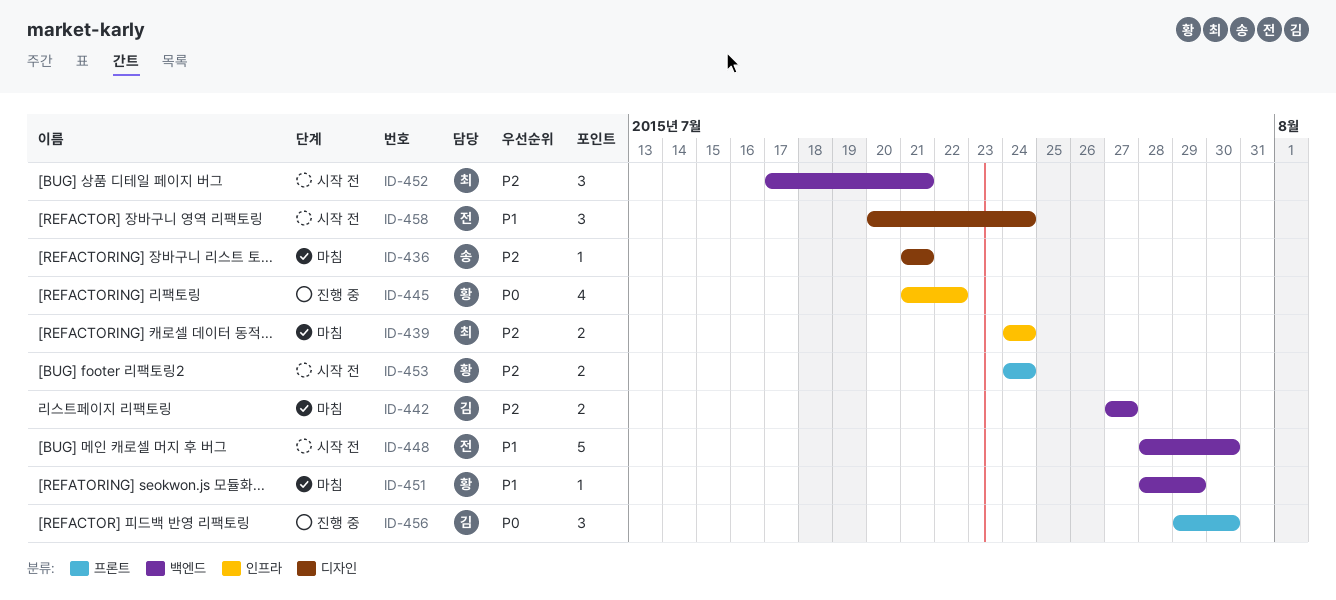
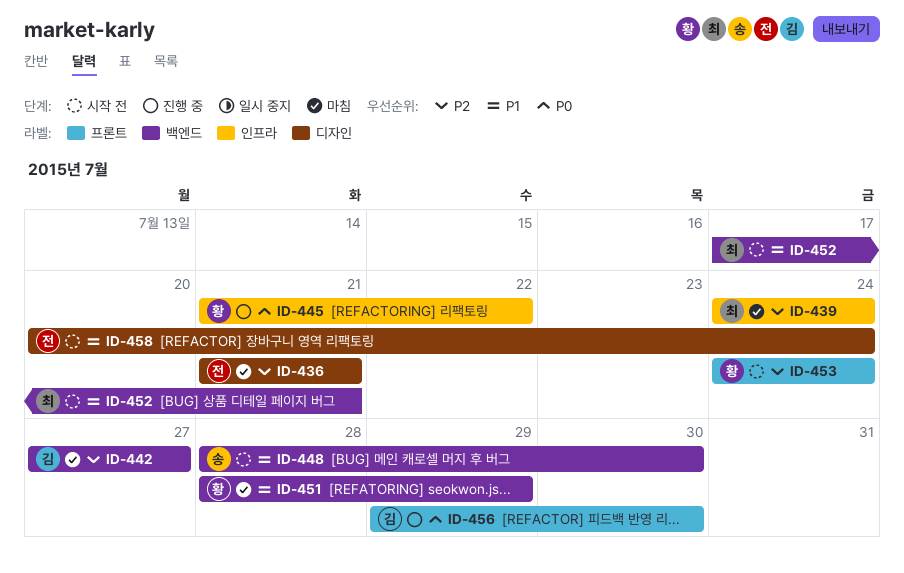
ID-436, owner: 송 -> 전
ID-448, owner: 전 -> 송
ID-452, priority: P2 -> P1

